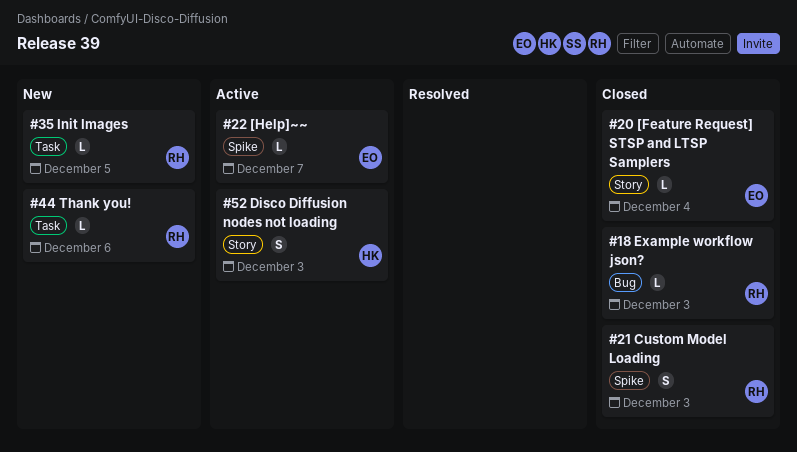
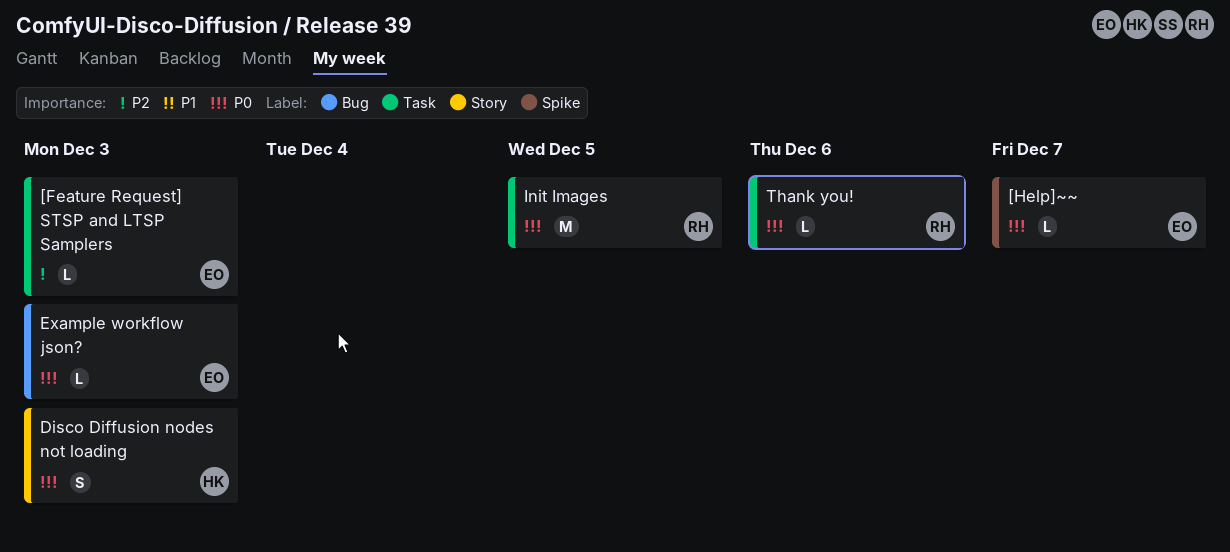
[Feature Request] STSP and LTSP Samplers, label: Story -> Task
[Feature Request] STSP and LTSP Samplers, due: Dec 4 -> Dec 3
Custom Model Loading: present -> none
Example workflow json?, owner: RH -> EO
Init Images, estimate: L -> M

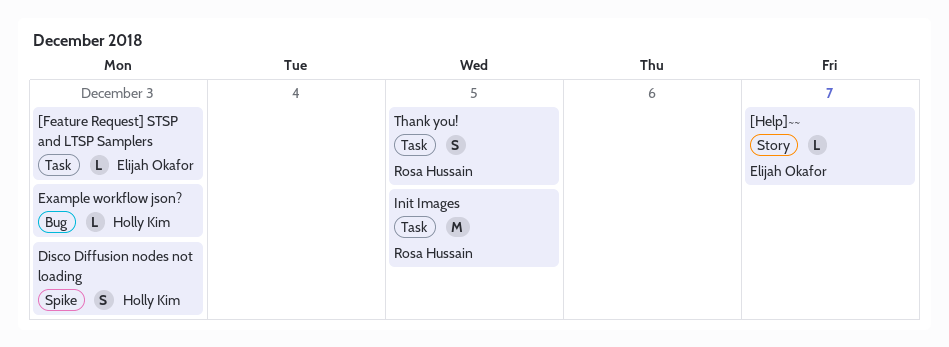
[Help]~~, label: Spike -> Story
Disco Diffusion nodes not loading, label: Story -> Spike
Example workflow json?, owner: Elijah Okafor -> Holly Kim
Thank you!, estimate: L -> S
Thank you!, due: Dec 6 -> Dec 5

